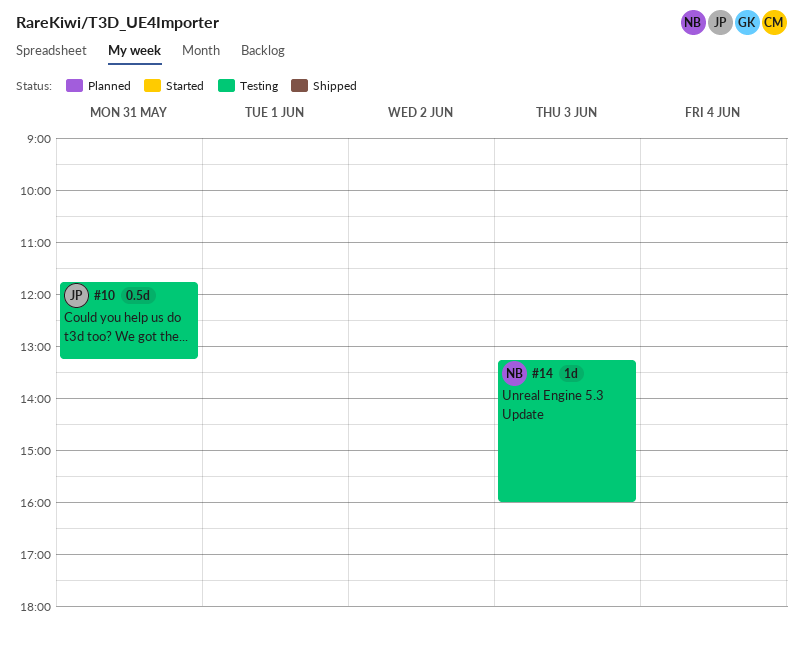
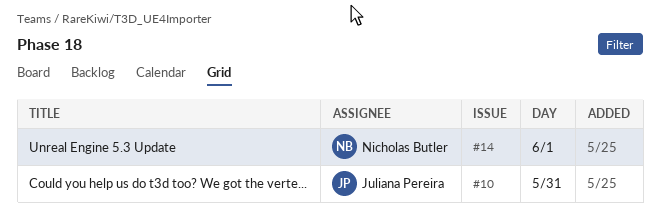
#14, day: Jun 3 -> Jun 1

